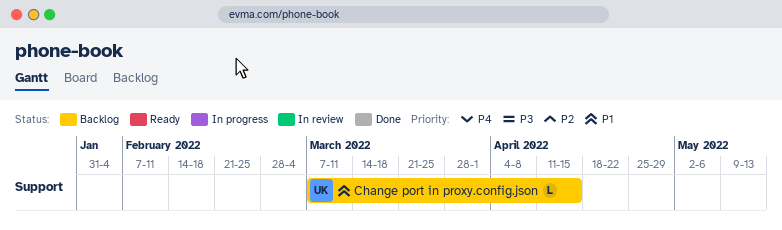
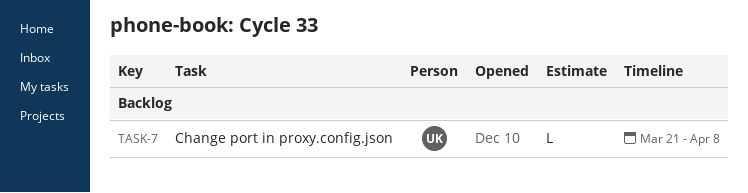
Change port in proxy.config.json, start: Mar 7 -> Mar 21
Change port in proxy.config.json, due: Apr 15 -> Apr 8

